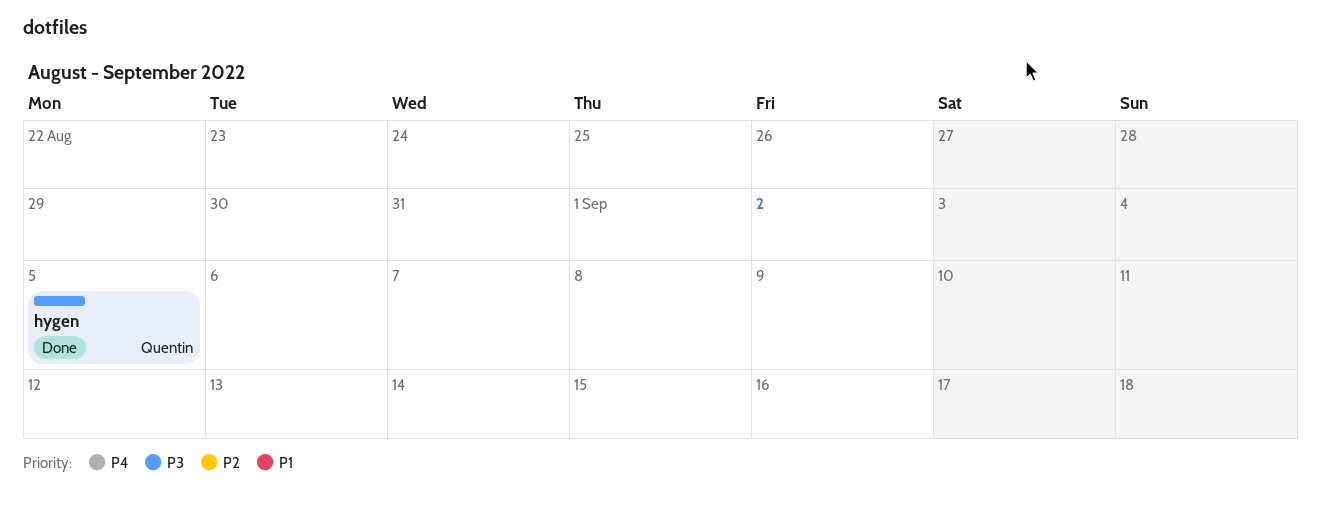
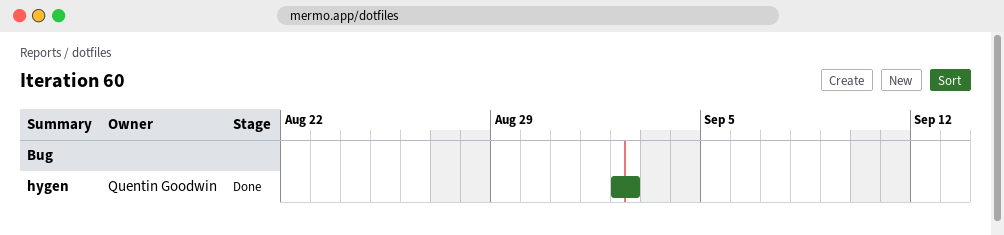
hygen, due: Sep 5 -> Sep 2

